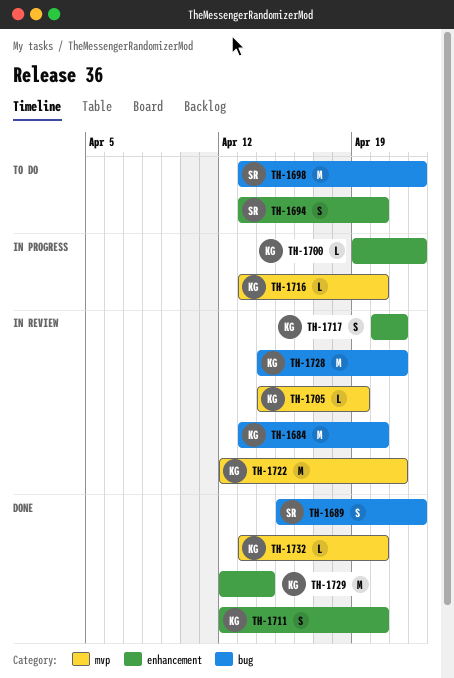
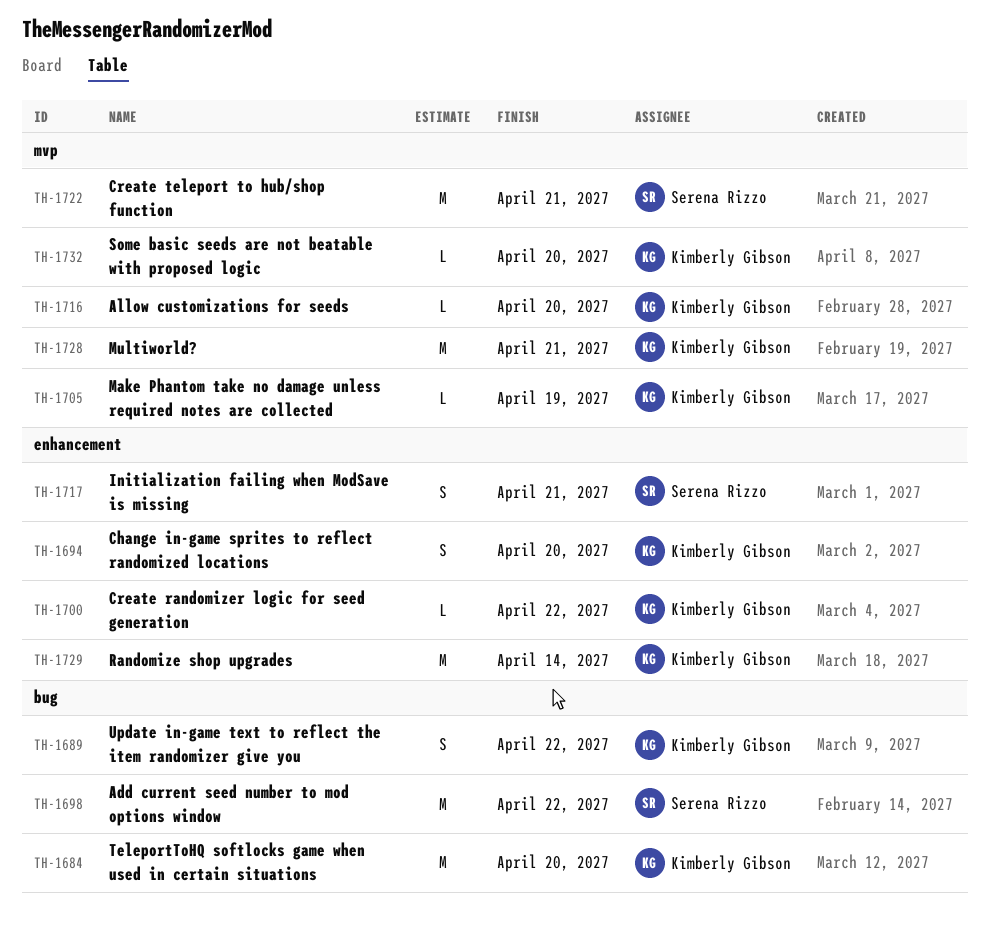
TH-1689, owner: Serena Rizzo -> Kimberly Gibson
TH-1694, owner: Serena Rizzo -> Kimberly Gibson
TH-1711: present -> none
TH-1717, owner: Kimberly Gibson -> Serena Rizzo
TH-1722, owner: Kimberly Gibson -> Serena Rizzo
TH-1728, label: bug -> mvp

